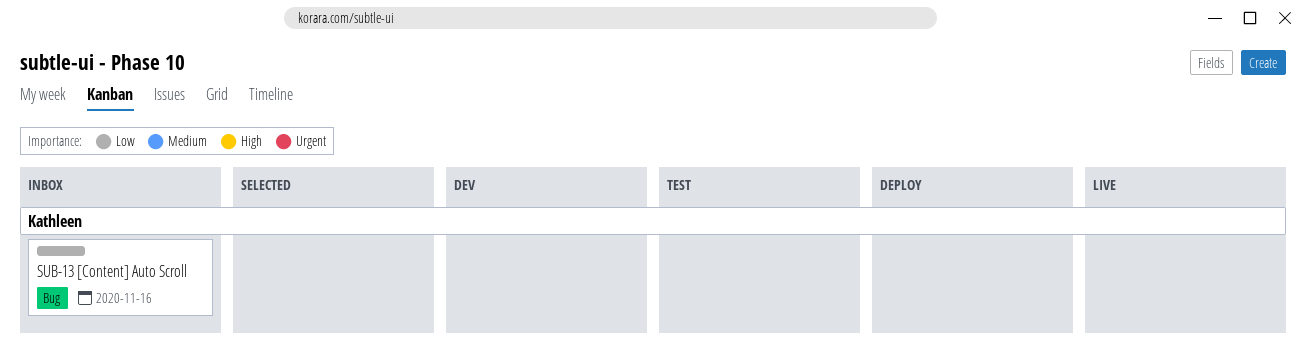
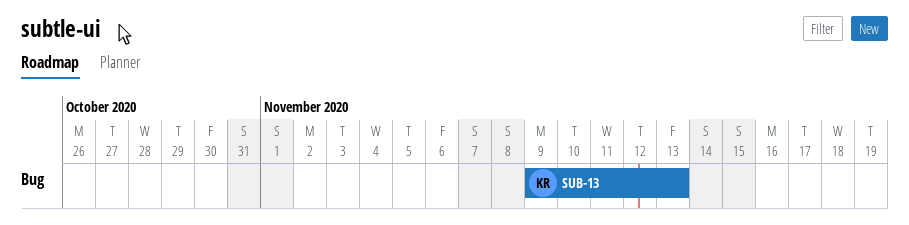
SUB-13, due: Nov 16 -> Nov 13

